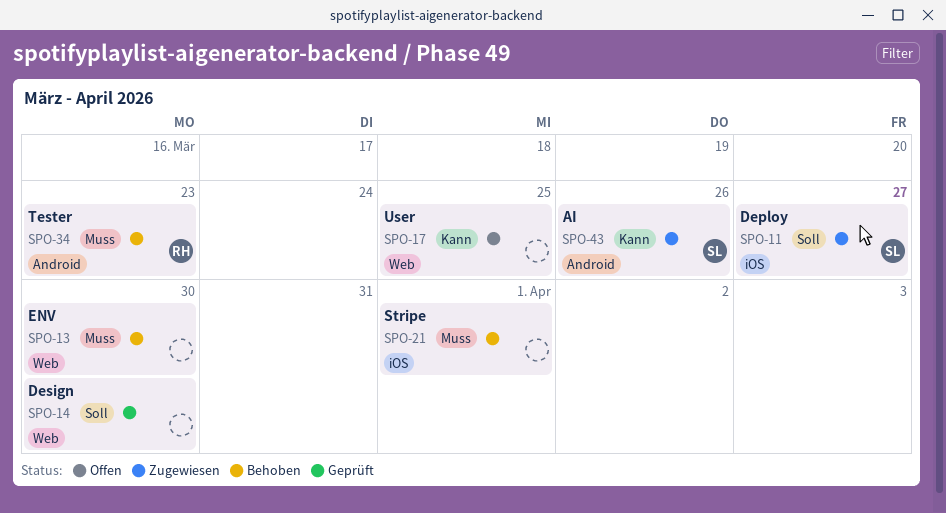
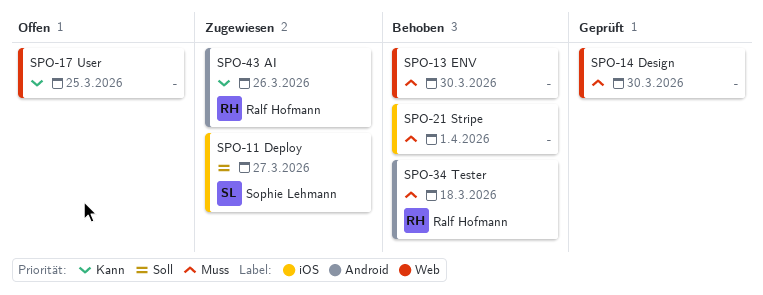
SPO-14, priority: Soll -> Muss
SPO-34, due: Mar 23 -> Mar 18
SPO-43, owner: Sophie Lehmann -> Ralf Hofmann

